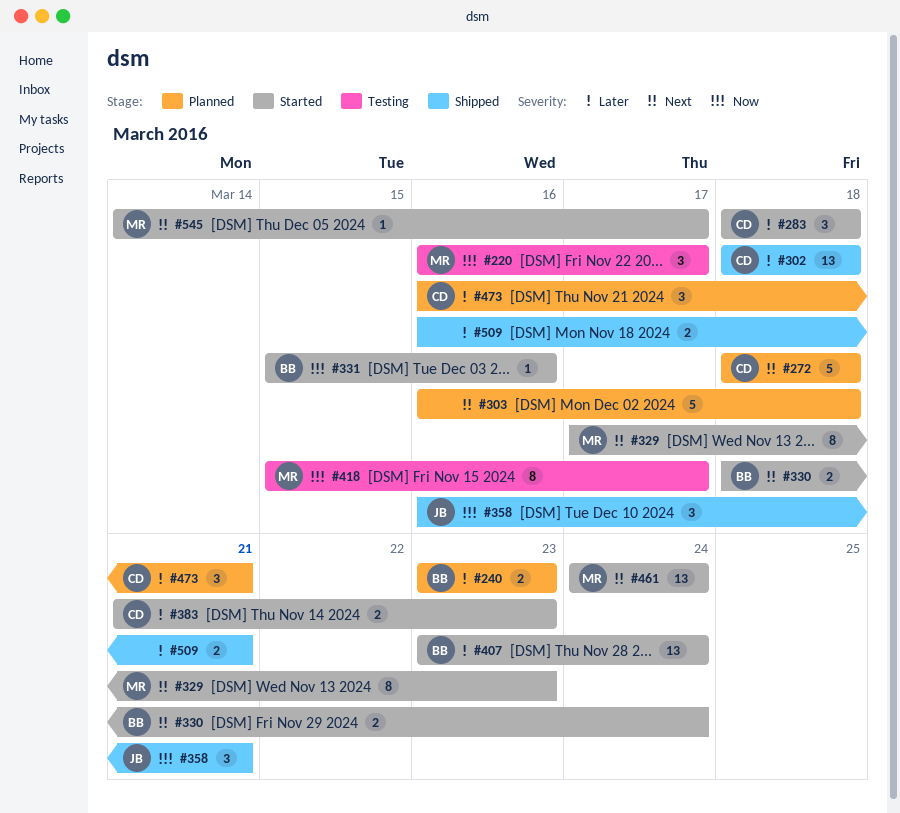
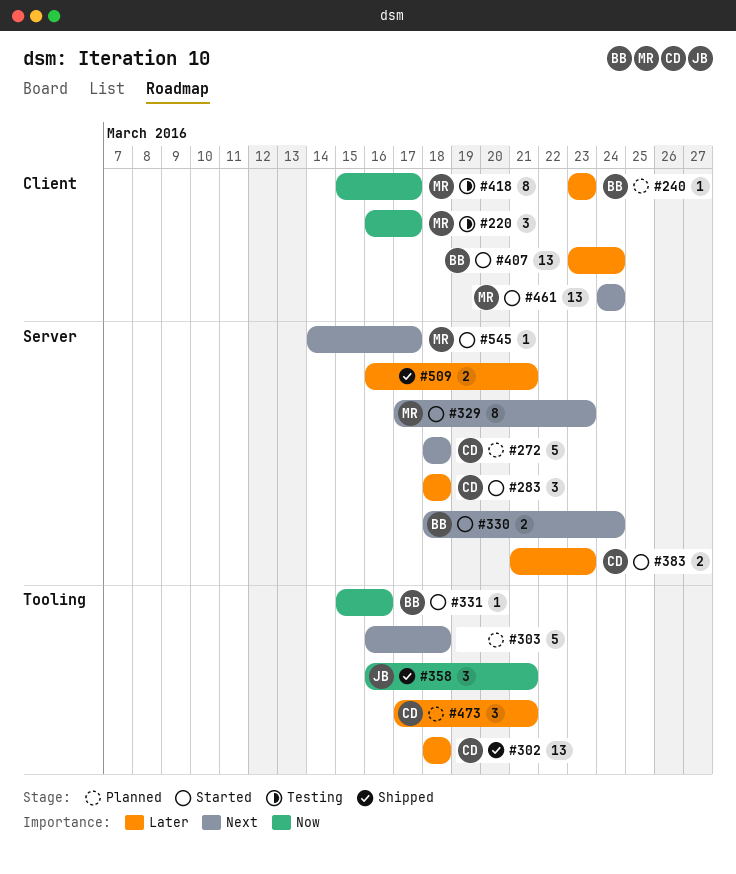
#240, estimate: 2 -> 1
#473, start: Mar 16 -> Mar 17

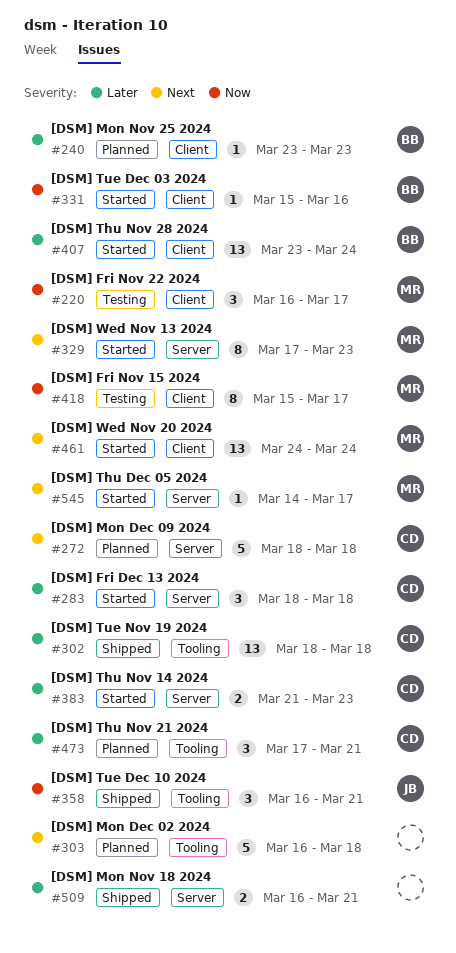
#330: present -> none
#331, label: Tooling -> Client

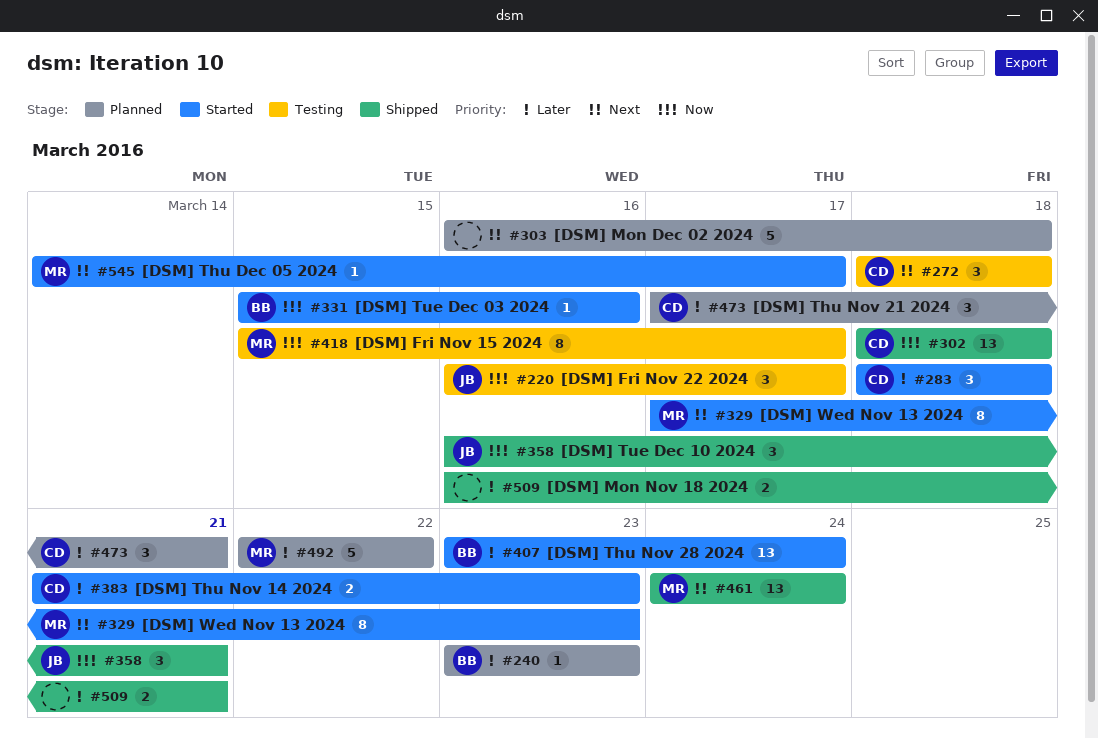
#220, owner: MR -> JB
#272, status: Planned -> Testing
#272, estimate: 5 -> 3
#302, priority: Later -> Now
#461, status: Started -> Shipped
#492: none -> present

